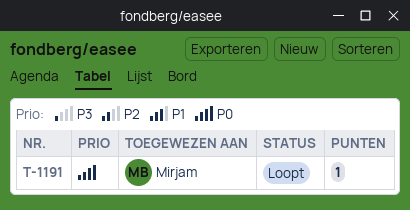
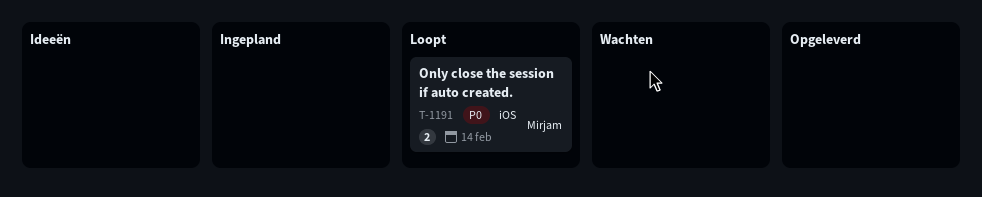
T-1191, estimate: 1 -> 2

